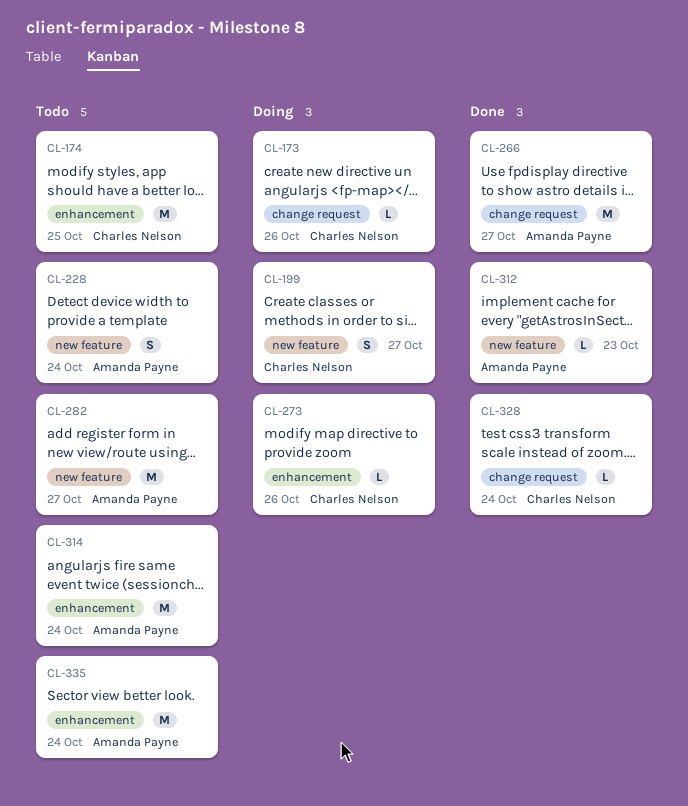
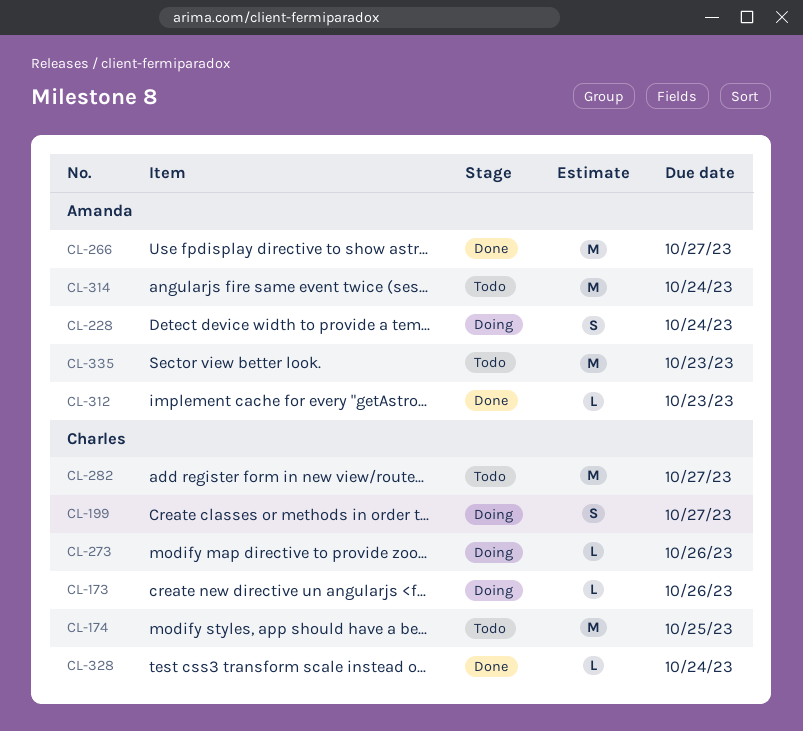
CL-228, status: Todo -> Doing
CL-282, owner: Amanda Payne -> Charles Nelson
CL-335, due: Oct 24 -> Oct 23

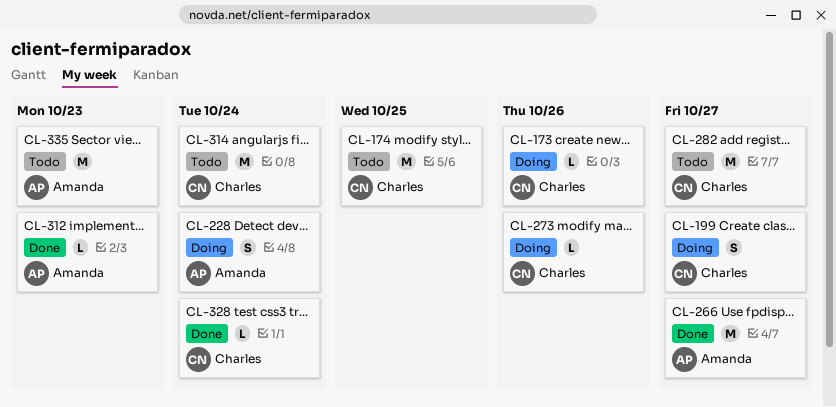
CL-314, owner: Amanda -> Charles

